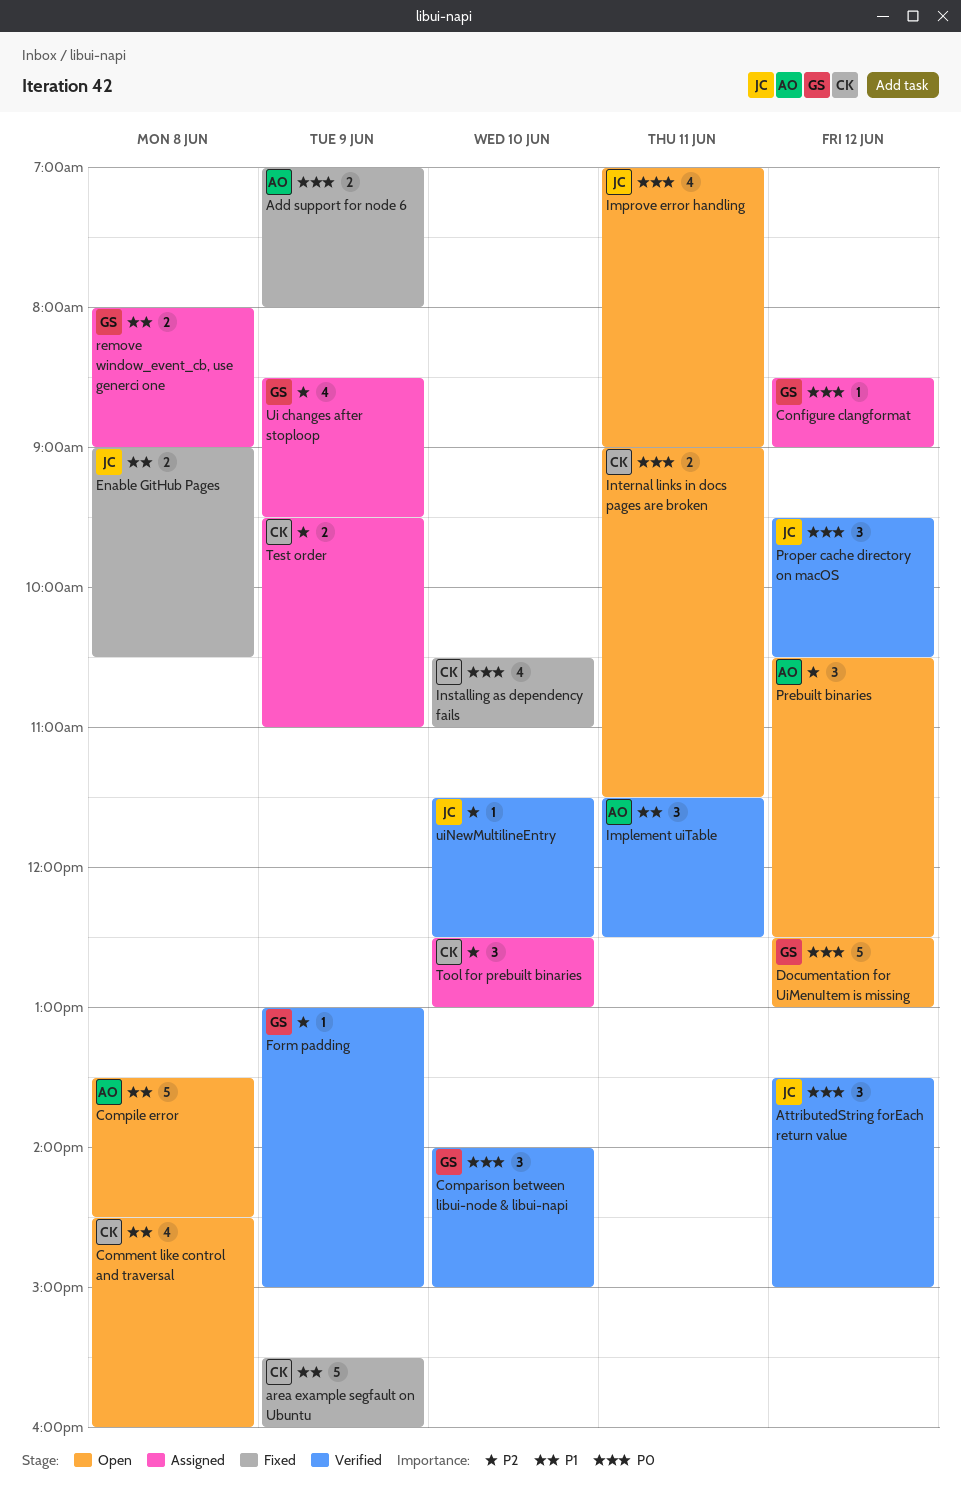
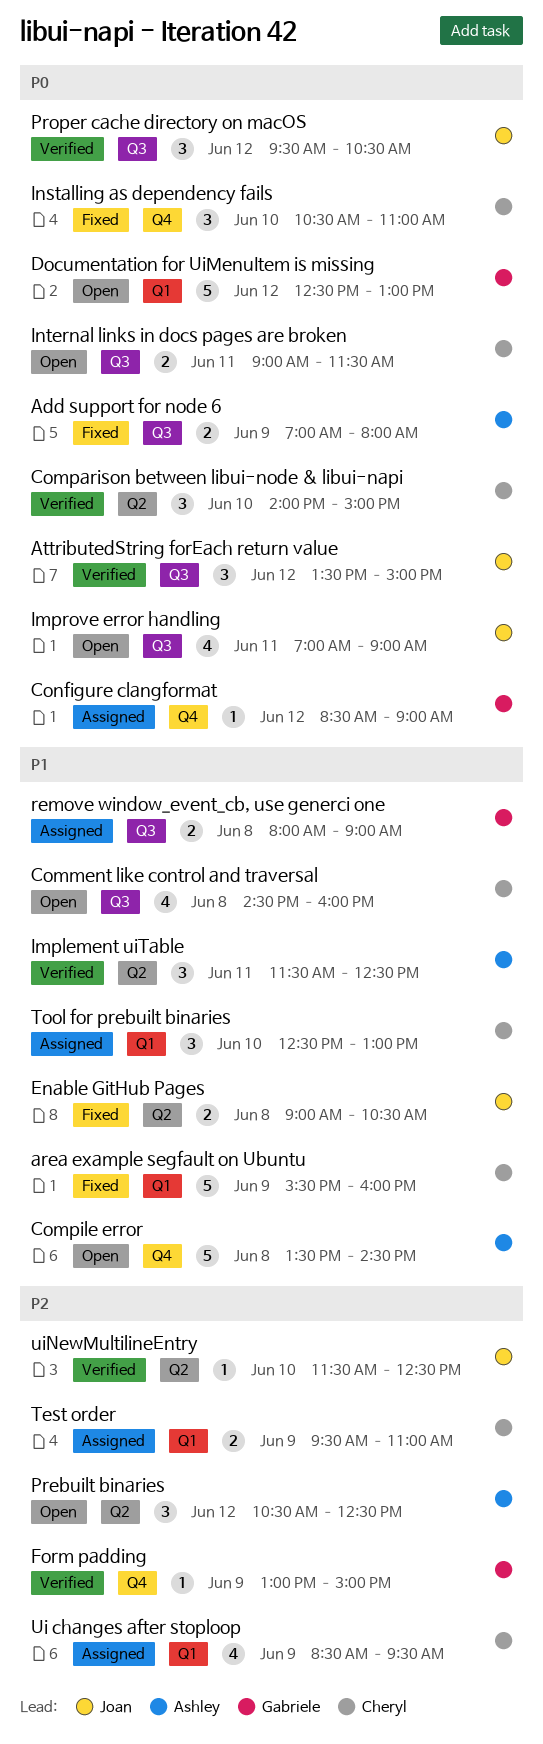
Comparison between libui-node & libui-napi, owner: Gabriele -> Cheryl
Installing as dependency fails, estimate: 4 -> 3
Tool for prebuilt binaries, priority: P2 -> P1
Ui changes after stoploop, owner: Gabriele -> Cheryl

